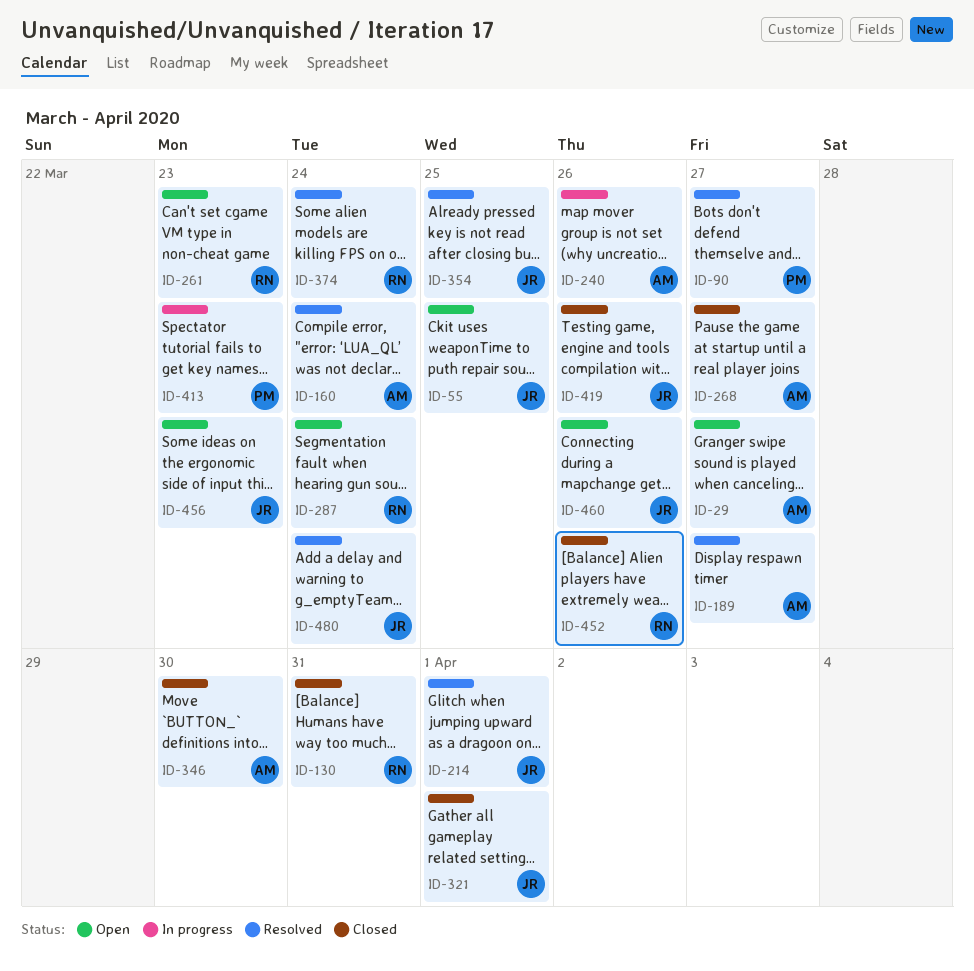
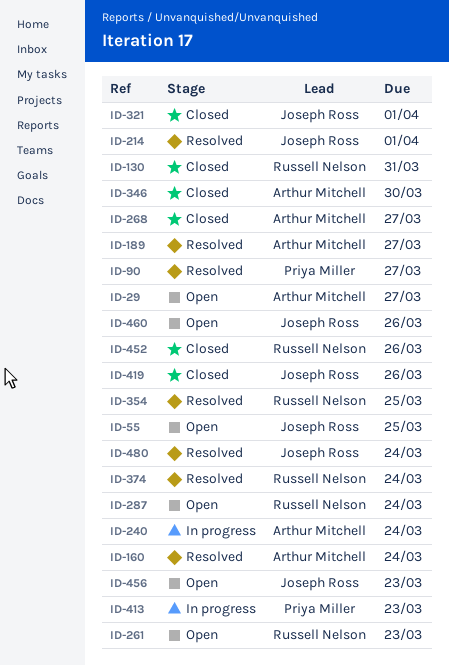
ID-240, due: Mar 26 -> Mar 24
ID-354, owner: Joseph Ross -> Russell Nelson

